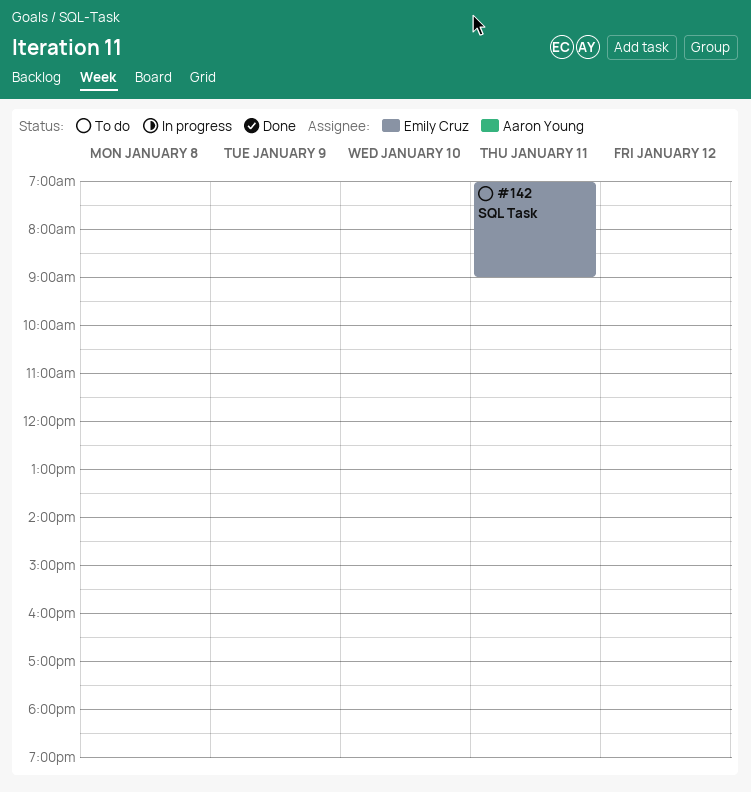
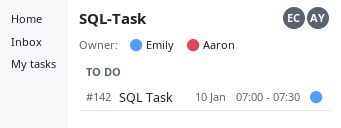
#142, day: Jan 11 -> Jan 10
#142, ends: 09:00 -> 07:30

